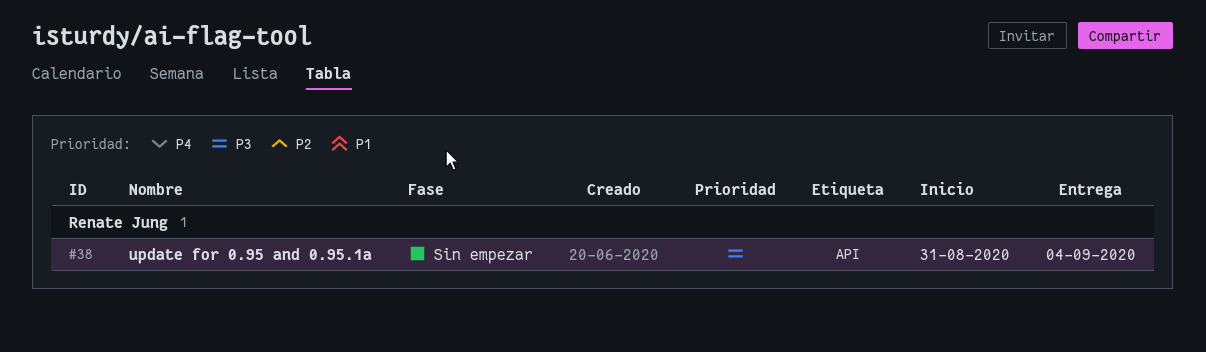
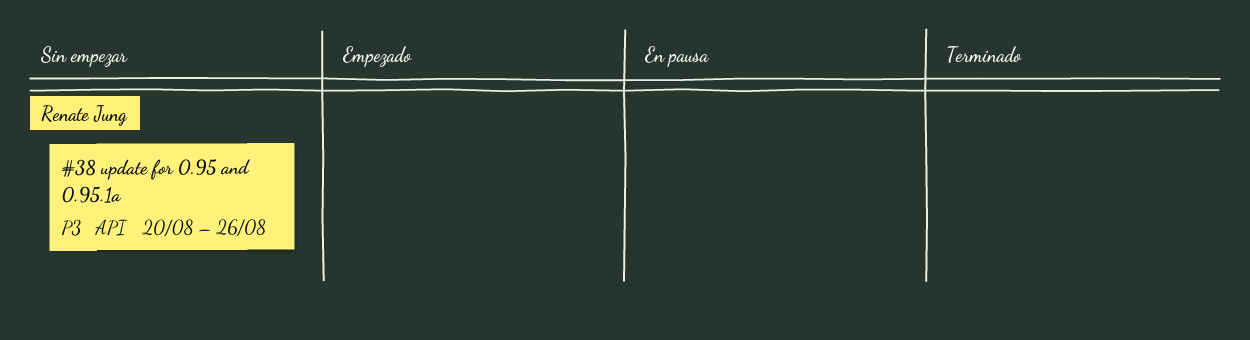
#38, start: Aug 31 -> Aug 20
#38, due: Sep 4 -> Aug 26

